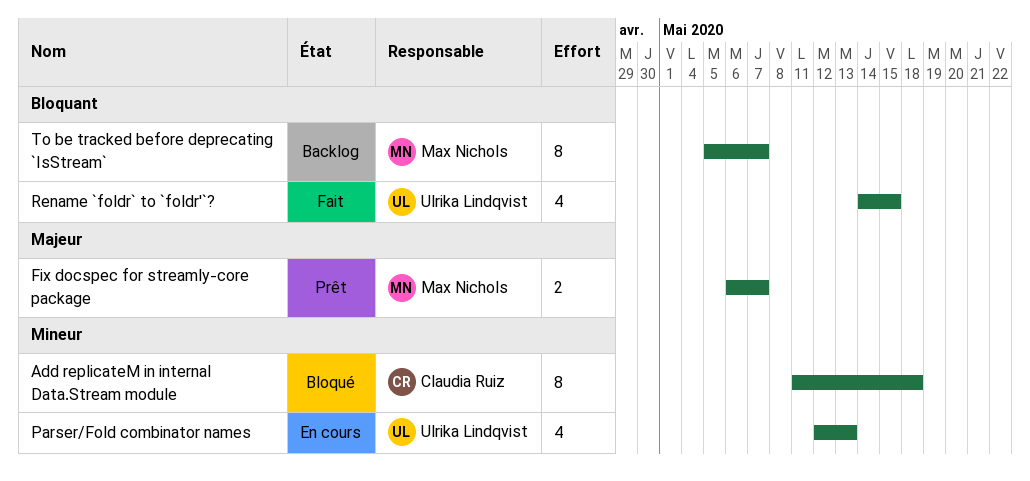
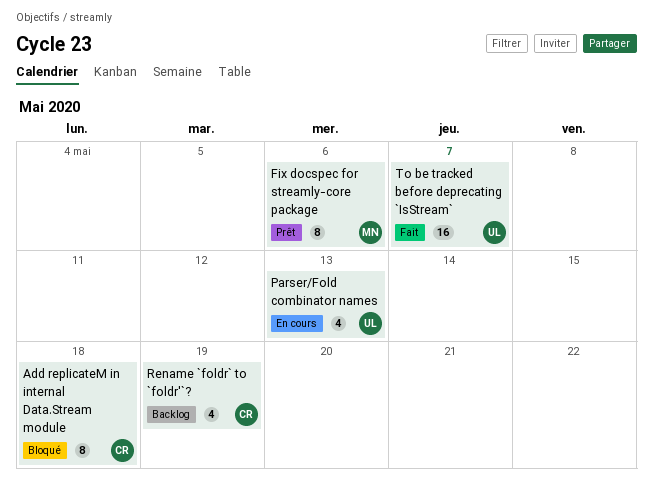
Fix docspec for streamly-core package, estimate: 2 -> 8
Fix docspec for streamly-core package, due: May 7 -> May 6
Rename `foldr` to `foldr'`?, status: Fait -> Backlog
Rename `foldr` to `foldr'`?, owner: Ulrika Lindqvist -> Claudia Ruiz
Rename `foldr` to `foldr'`?, due: May 15 -> May 19
To be tracked before deprecating `IsStream`, status: Backlog -> Fait
To be tracked before deprecating `IsStream`, owner: Max Nichols -> Ulrika Lindqvist
To be tracked before deprecating `IsStream`, estimate: 8 -> 16

